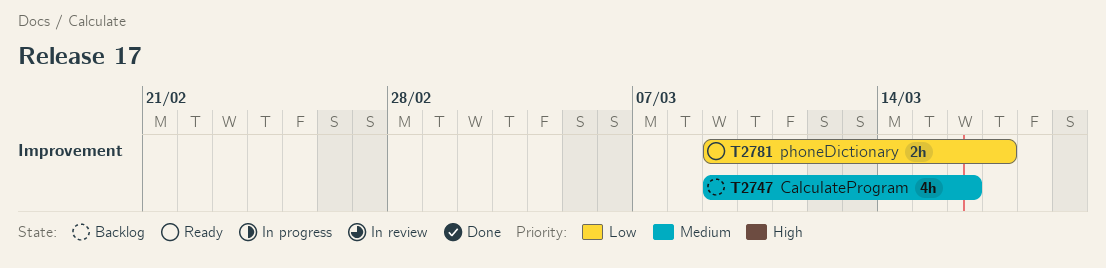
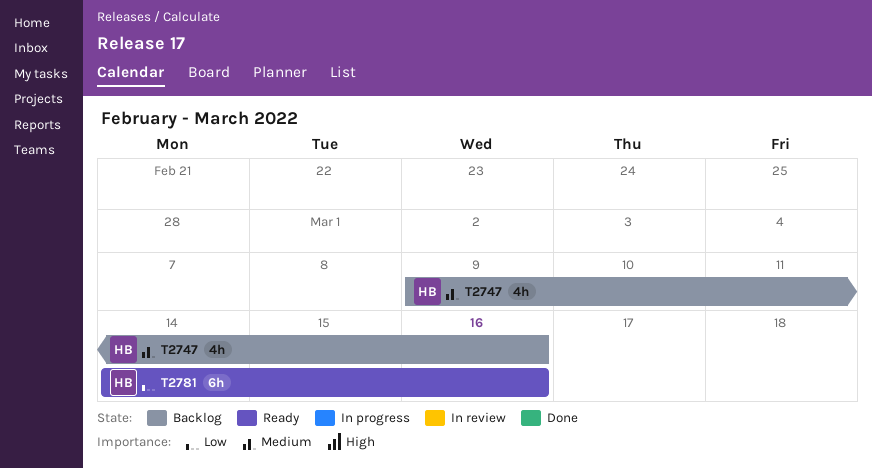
T2781, estimate: 2h -> 6h
T2781, start: Mar 9 -> Mar 14
T2781, due: Mar 17 -> Mar 16

